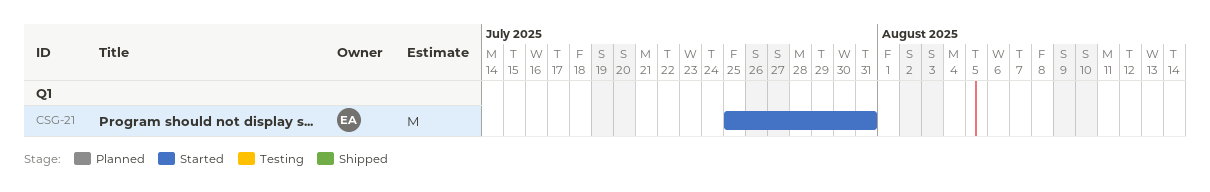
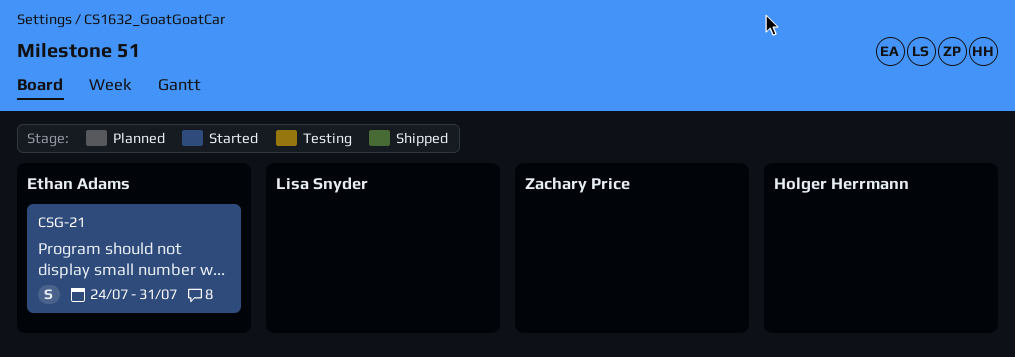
CSG-21, estimate: M -> S
CSG-21, start: Jul 25 -> Jul 24

